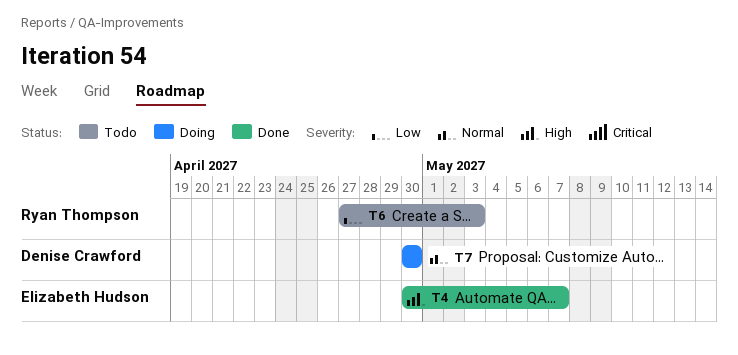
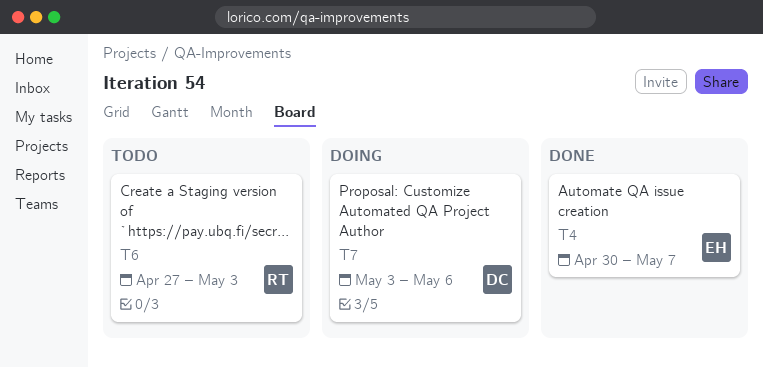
T7, start: Apr 30 -> May 3
T7, due: Apr 30 -> May 6

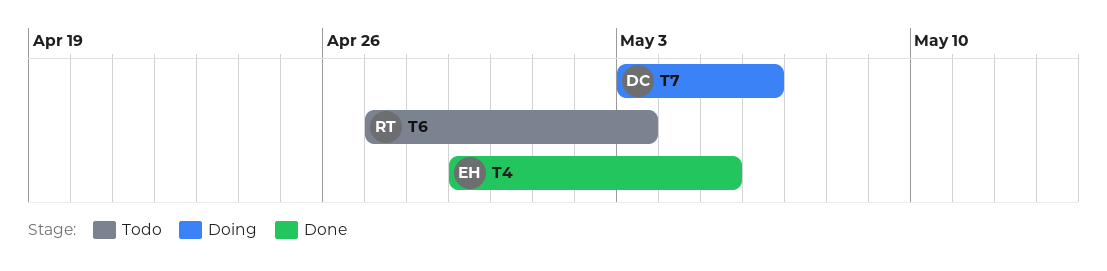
T4, start: Apr 30 -> Apr 29
T4, due: May 7 -> May 5

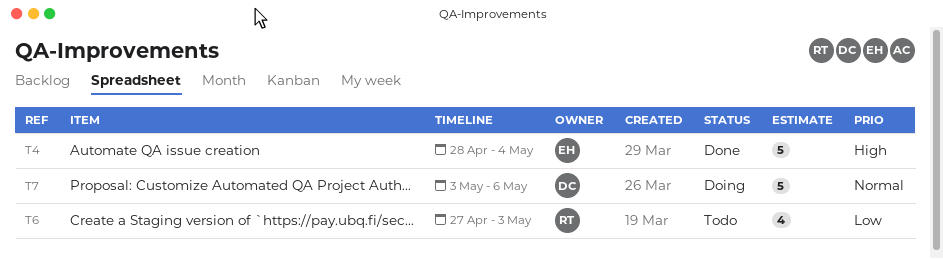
T4, start: Apr 29 -> Apr 28
T4, due: May 5 -> May 4

